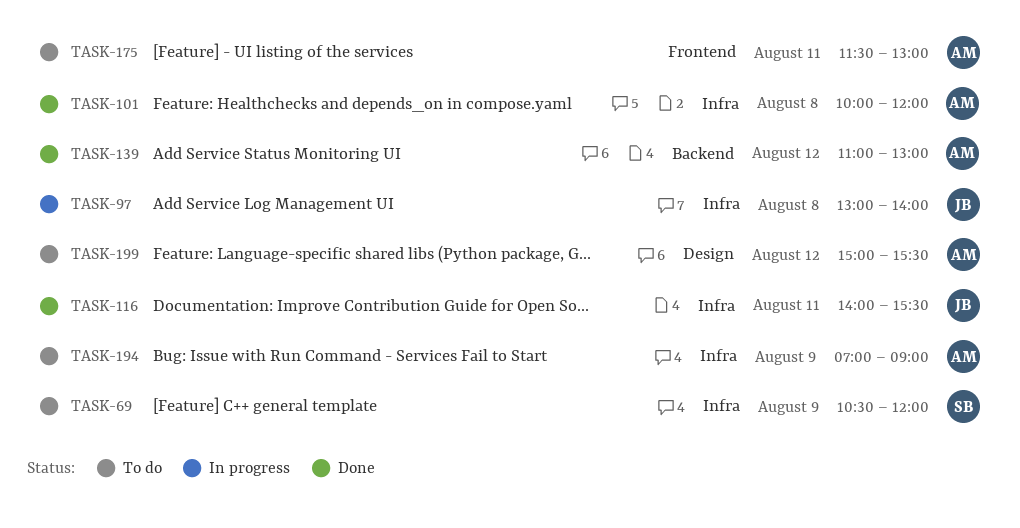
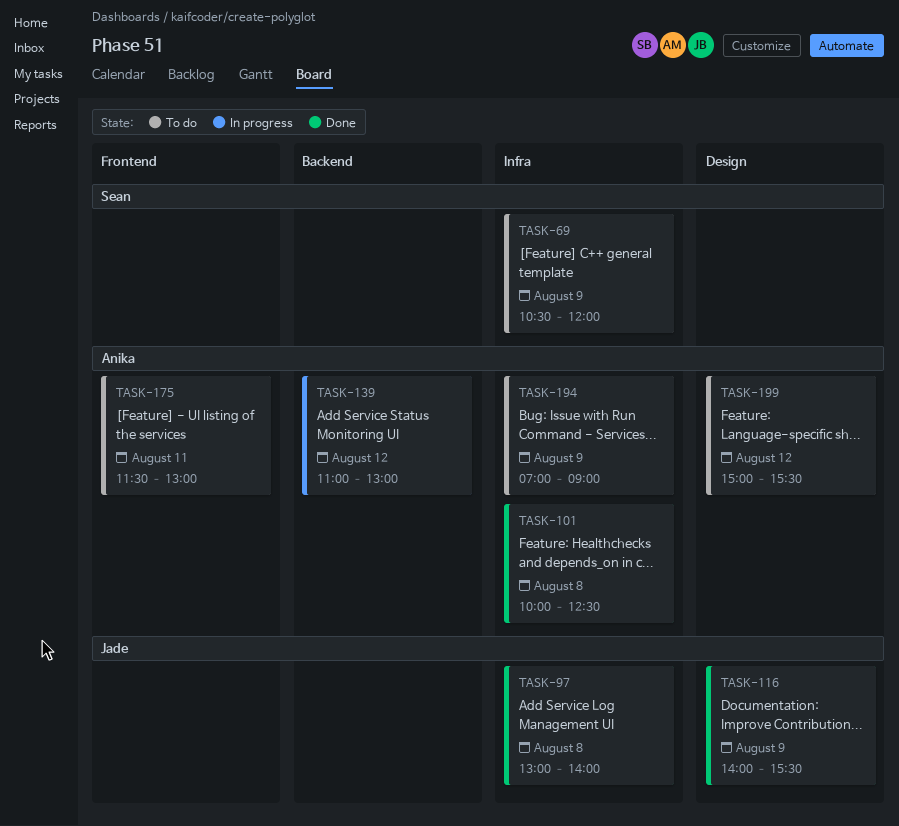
TASK-97, status: In progress -> Done
TASK-101, ends: 12:00 -> 12:30
TASK-116, label: Infra -> Design
TASK-116, day: Aug 11 -> Aug 9
TASK-139, status: Done -> In progress

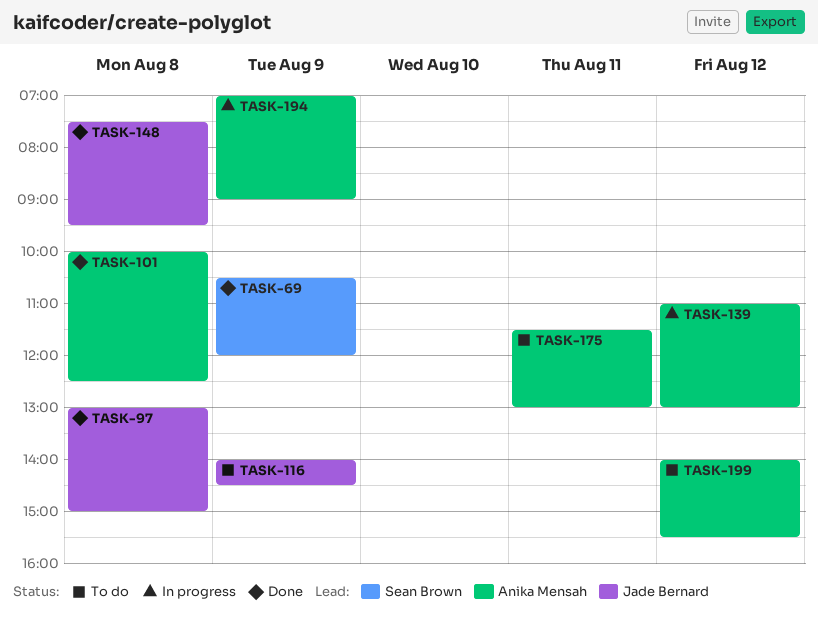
TASK-69, status: To do -> Done
TASK-97, ends: 14:00 -> 15:00
TASK-116, status: Done -> To do
TASK-116, ends: 15:30 -> 14:30
TASK-148: none -> present
TASK-194, status: To do -> In progress
TASK-199, begins: 15:00 -> 14:00

